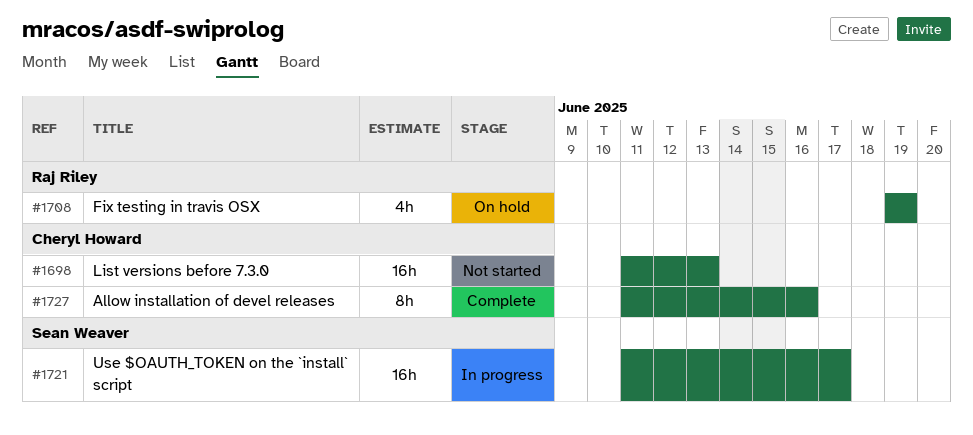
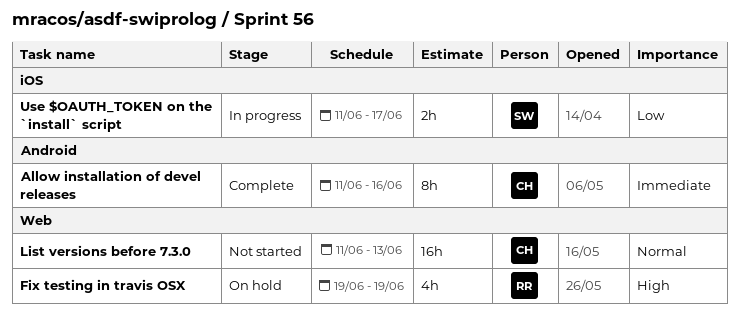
Use $OAUTH_TOKEN on the `install` script, estimate: 16h -> 2h

